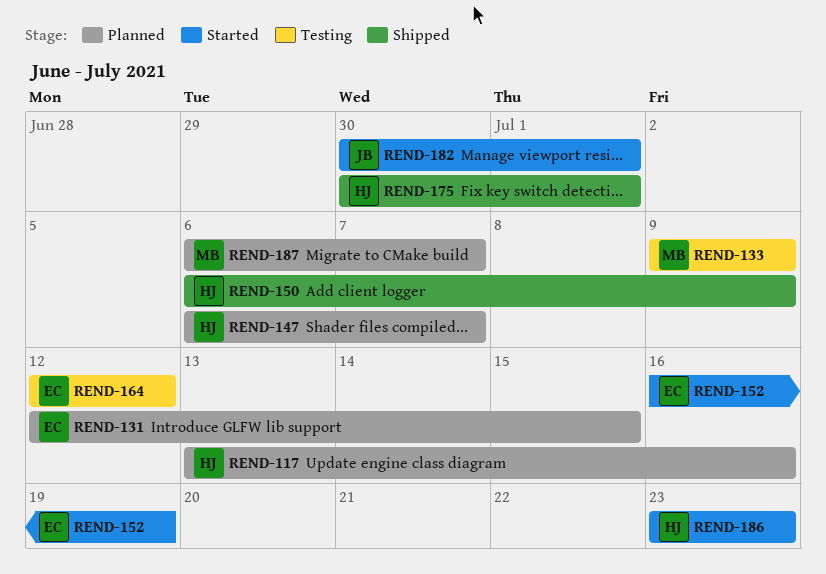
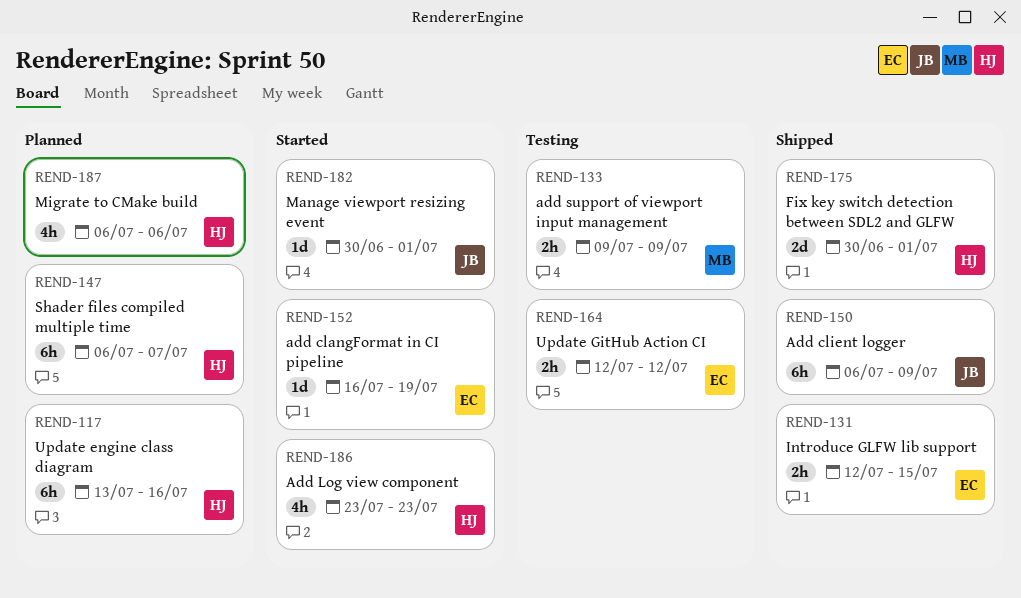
REND-131, status: Planned -> Shipped
REND-150, owner: HJ -> JB
REND-187, owner: MB -> HJ
REND-187, due: Jul 7 -> Jul 6

